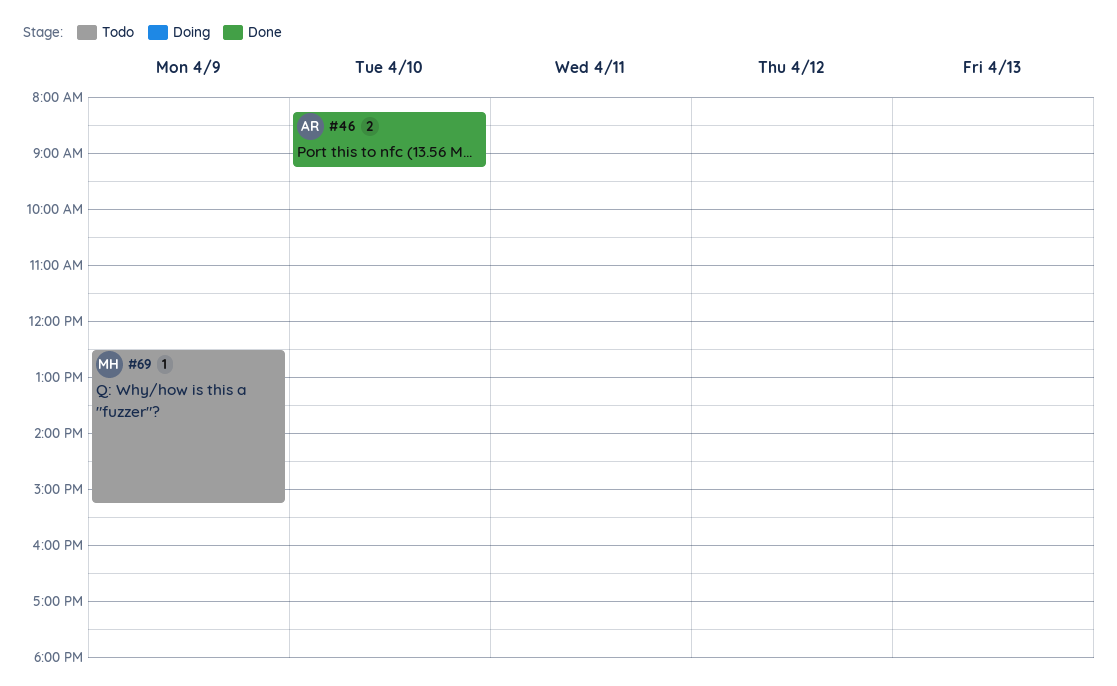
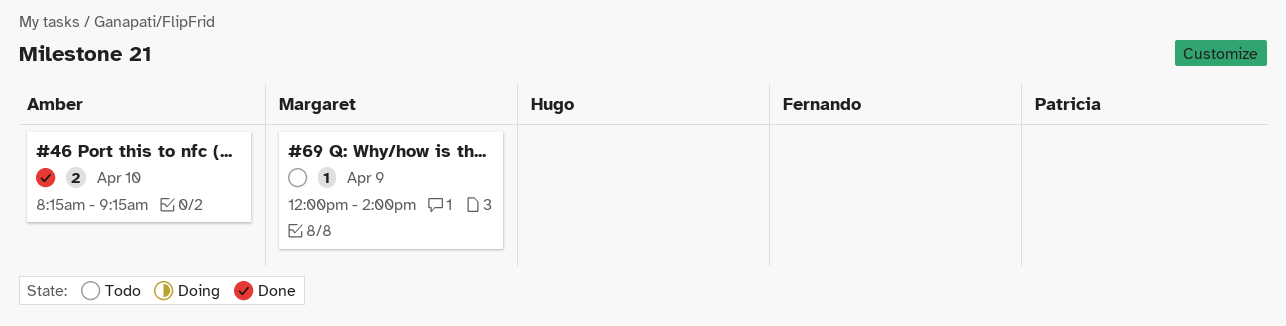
#69, begins: 12:30 -> 12:00
#69, ends: 15:15 -> 14:00

